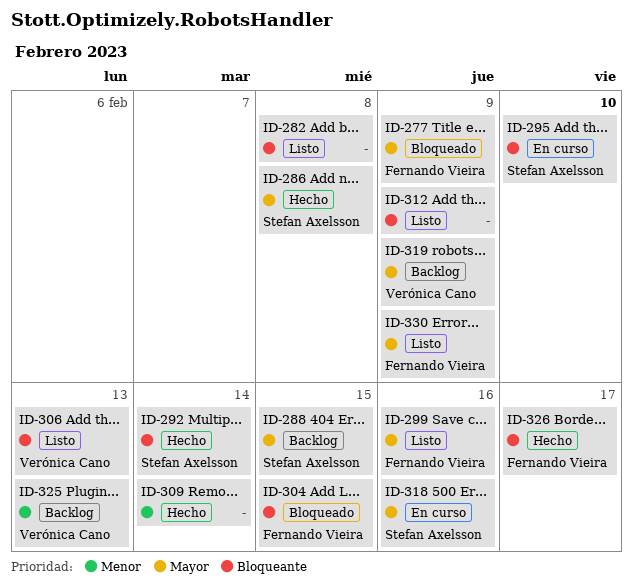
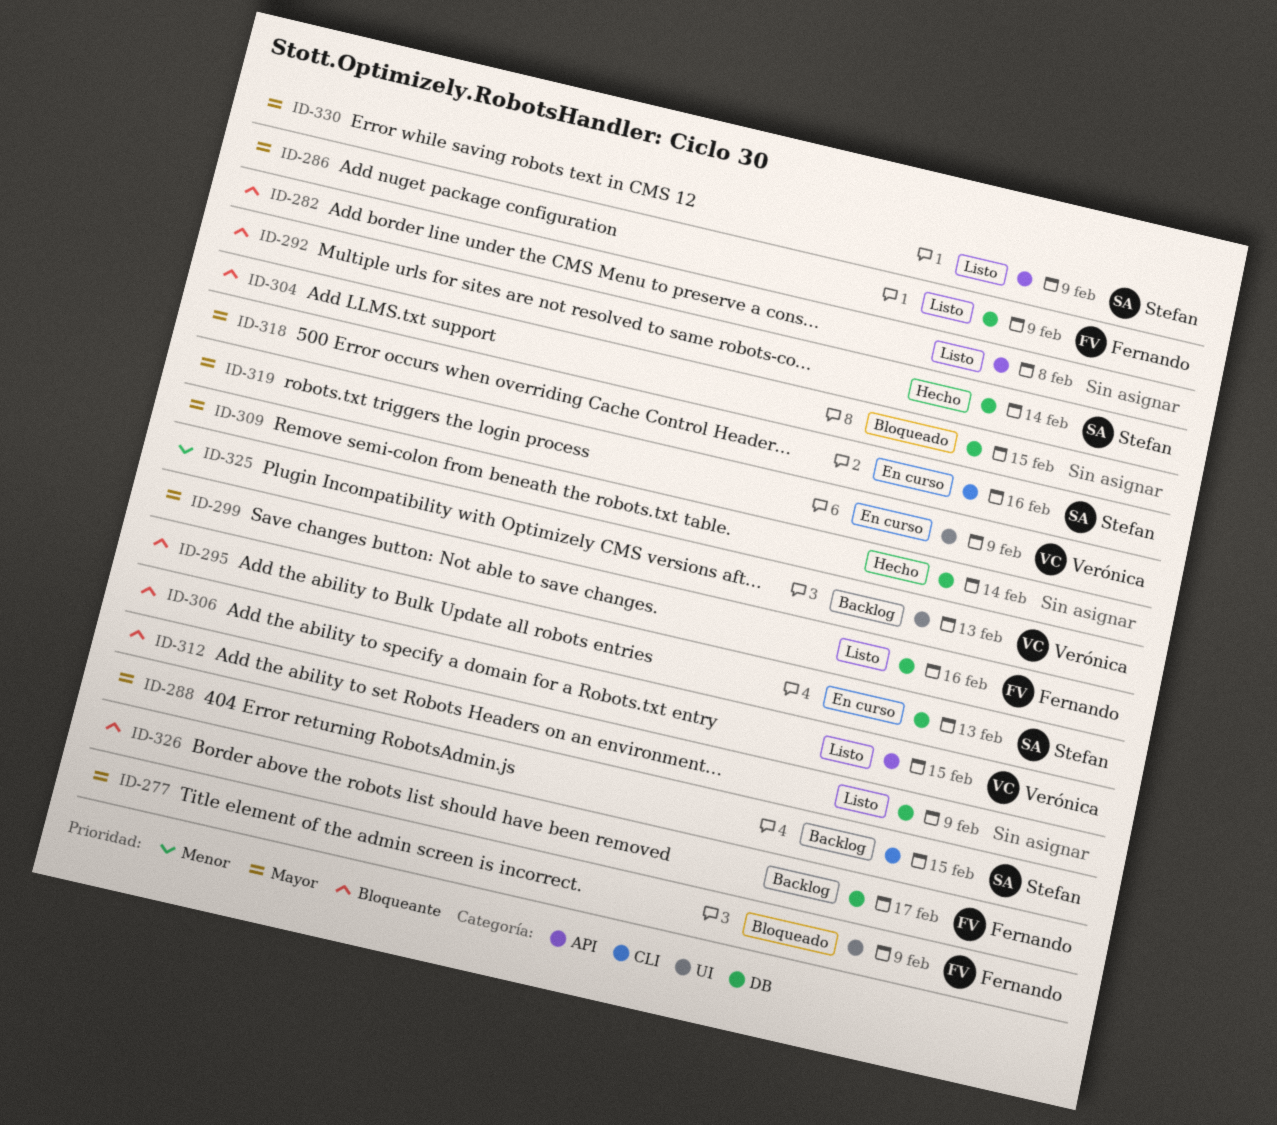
ID-286, status: Hecho -> Listo
ID-286, owner: Stefan Axelsson -> Fernando Vieira
ID-286, due: Feb 8 -> Feb 9
ID-295, due: Feb 10 -> Feb 13
ID-304, owner: Fernando Vieira -> none
ID-306, due: Feb 13 -> Feb 15
ID-309, priority: Menor -> Mayor
ID-319, status: Backlog -> En curso
ID-326, status: Hecho -> Backlog
ID-330, owner: Fernando Vieira -> Stefan Axelsson

